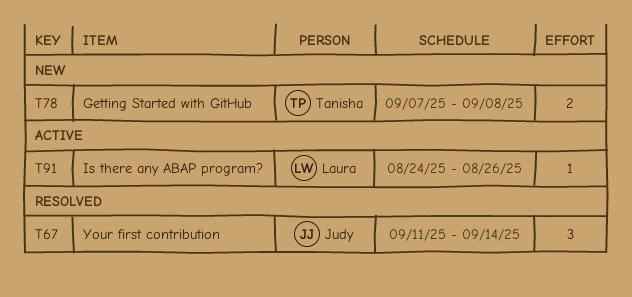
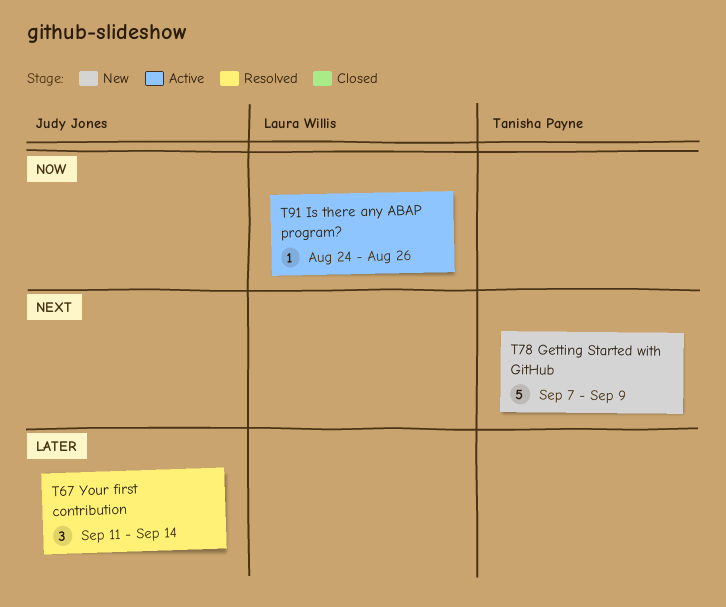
T78, estimate: 2 -> 5
T78, due: Sep 8 -> Sep 9

